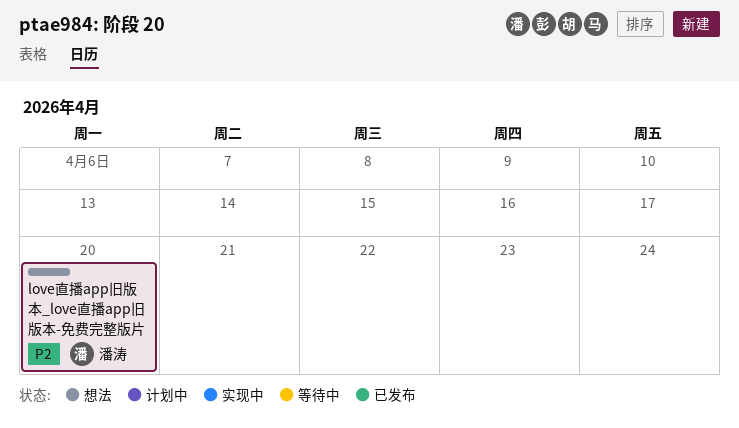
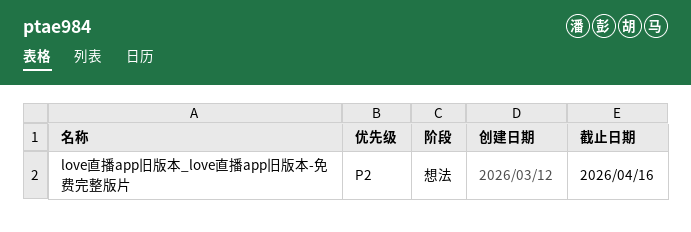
love直播app旧版本_love直播app旧版本-免费完整版片, due: Apr 20 -> Apr 16

